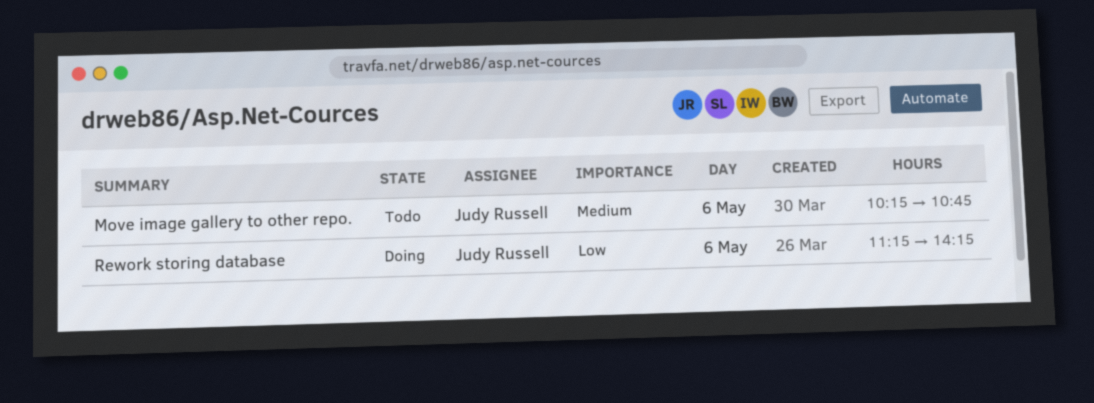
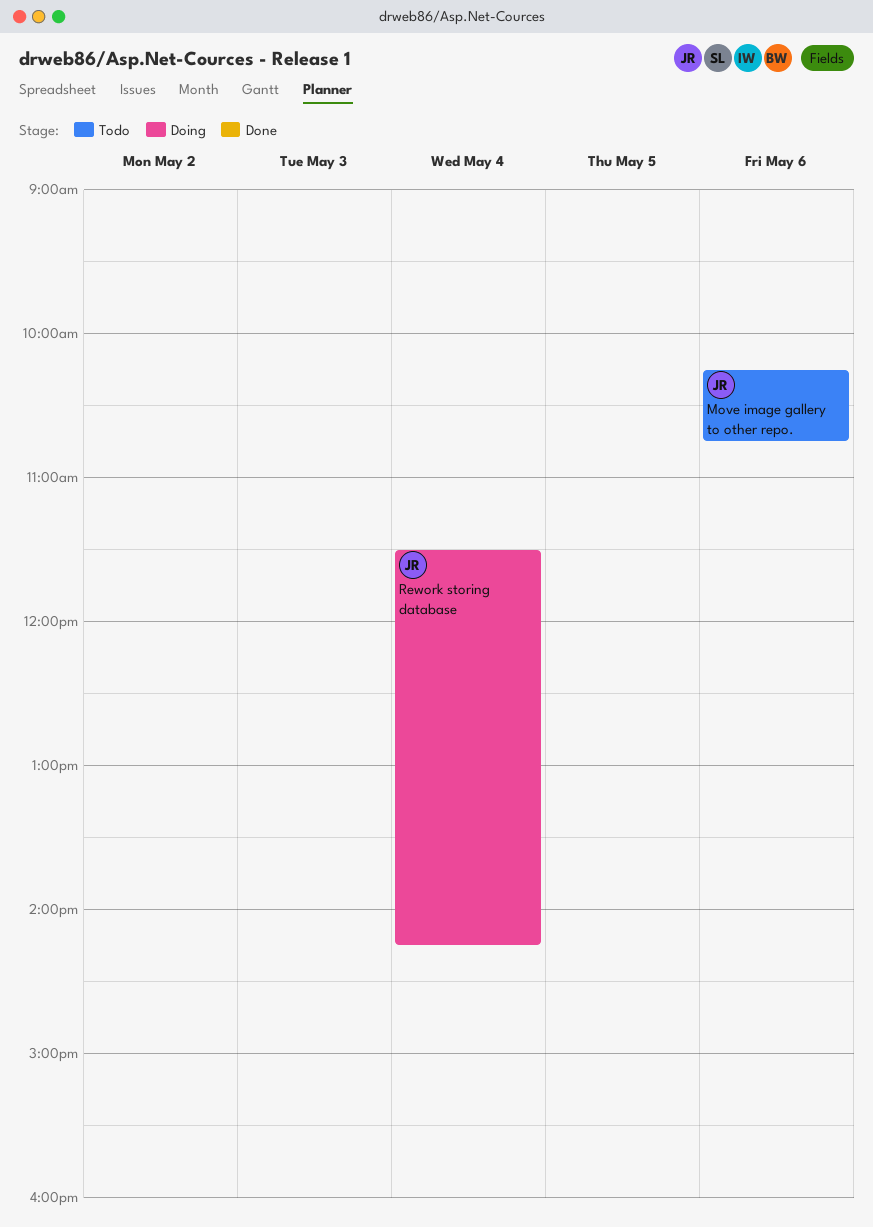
Rework storing database, day: May 6 -> May 4
Rework storing database, begins: 11:15 -> 11:30

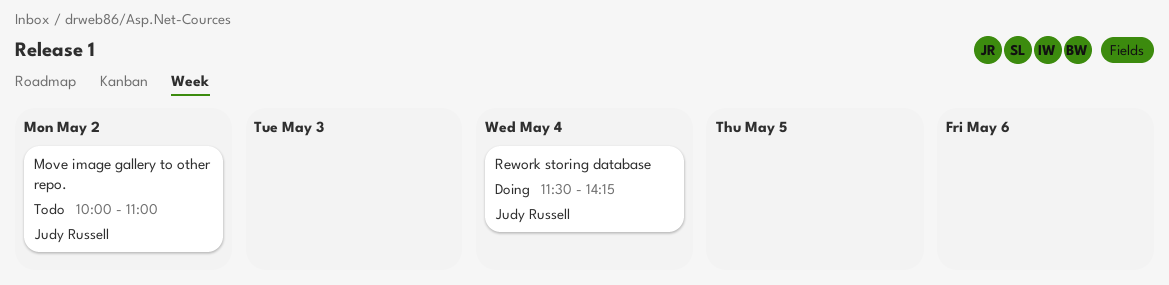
Move image gallery to other repo., day: May 6 -> May 2
Move image gallery to other repo., begins: 10:15 -> 10:00
Move image gallery to other repo., ends: 10:45 -> 11:00

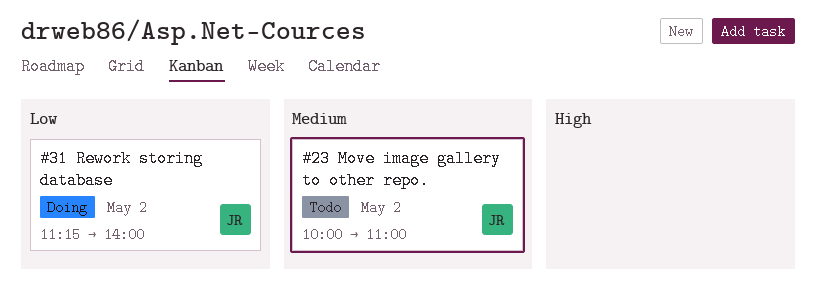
Rework storing database, day: May 4 -> May 2
Rework storing database, begins: 11:30 -> 11:15
Rework storing database, ends: 14:15 -> 14:00

